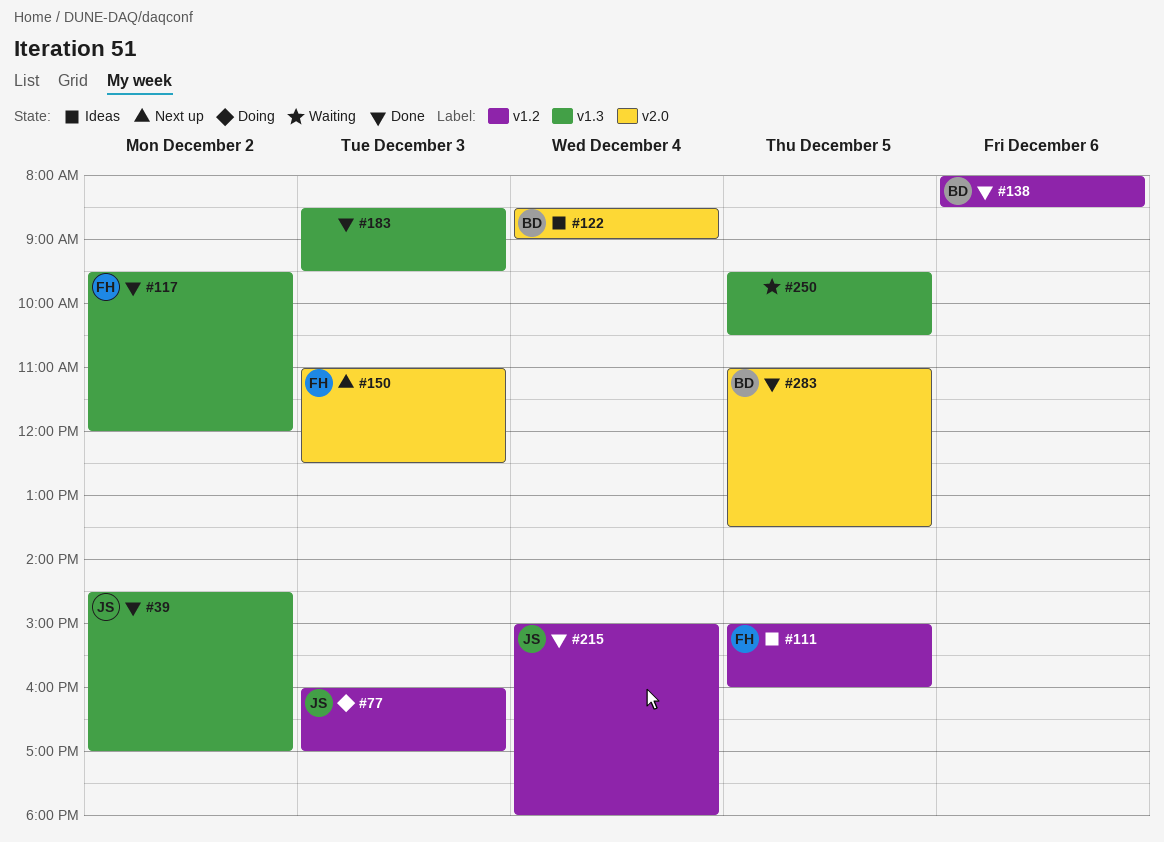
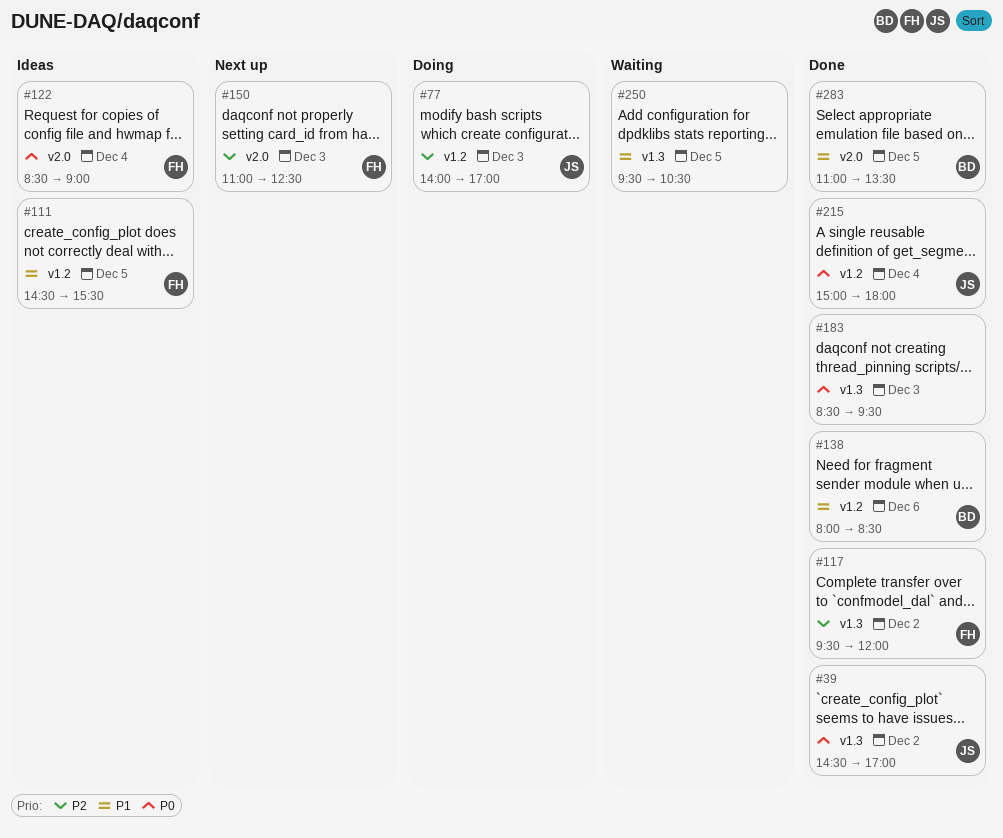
#77, begins: 16:00 -> 14:00
#111, begins: 15:00 -> 14:30
#111, ends: 16:00 -> 15:30
#122, owner: BD -> FH

